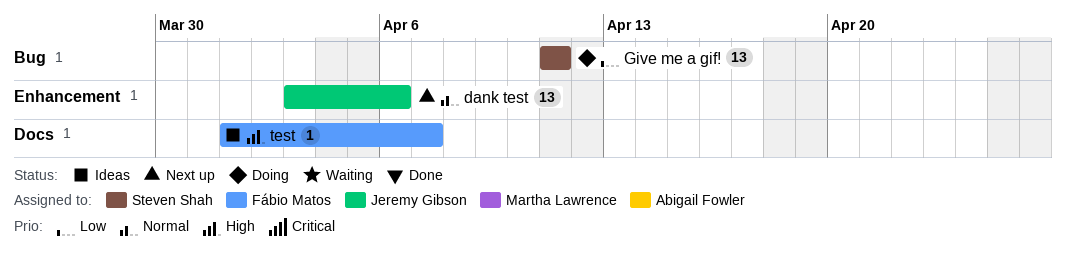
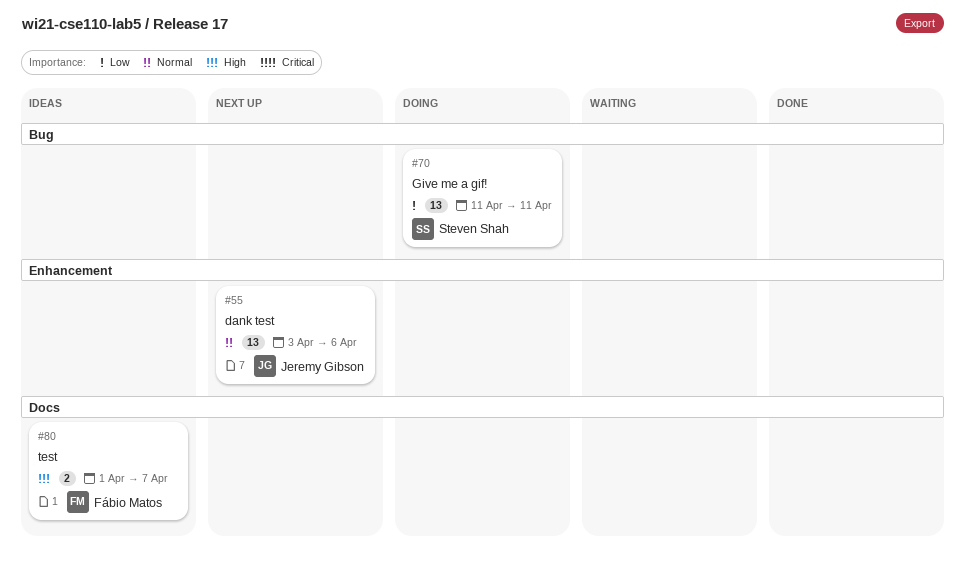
test, estimate: 1 -> 2

